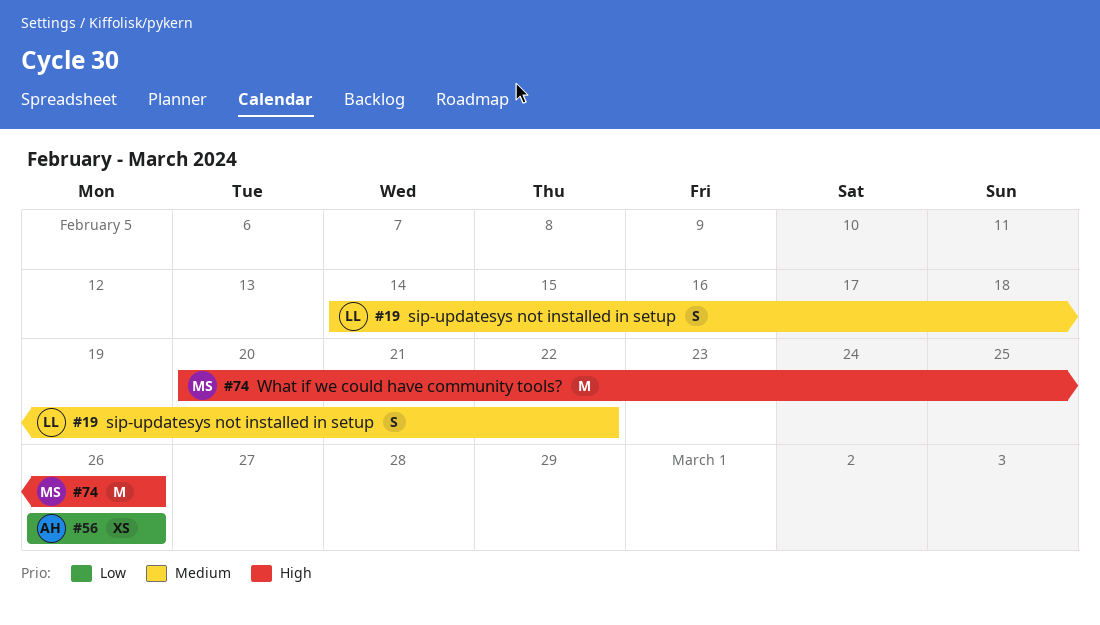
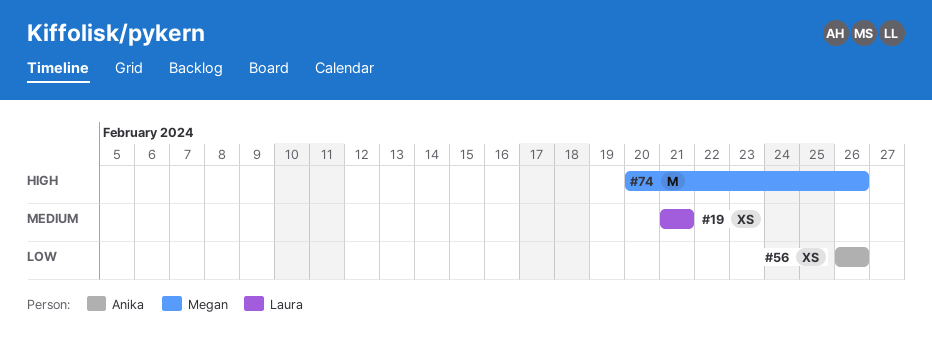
#19, estimate: S -> XS
#19, start: Feb 14 -> Feb 21
#19, due: Feb 22 -> Feb 21

